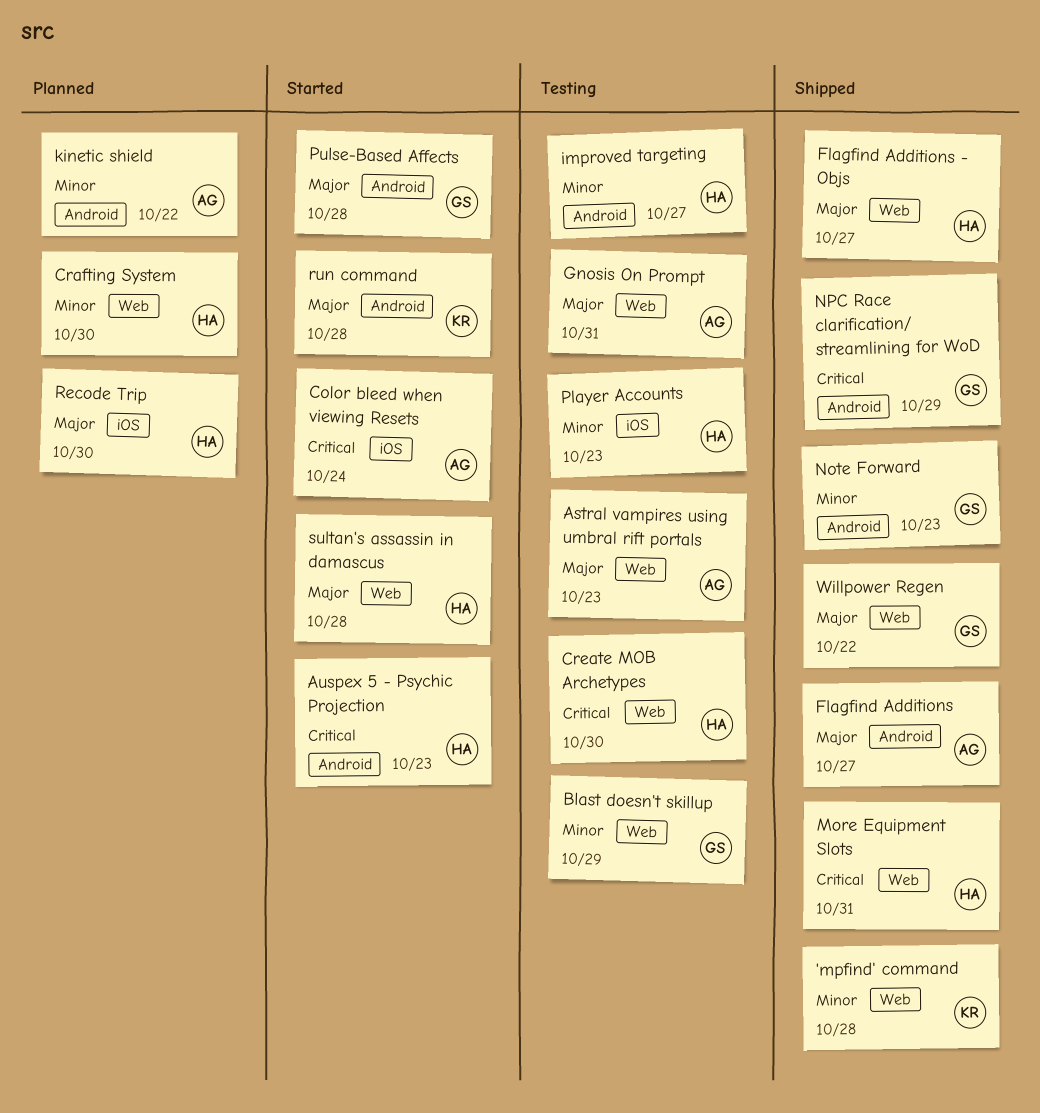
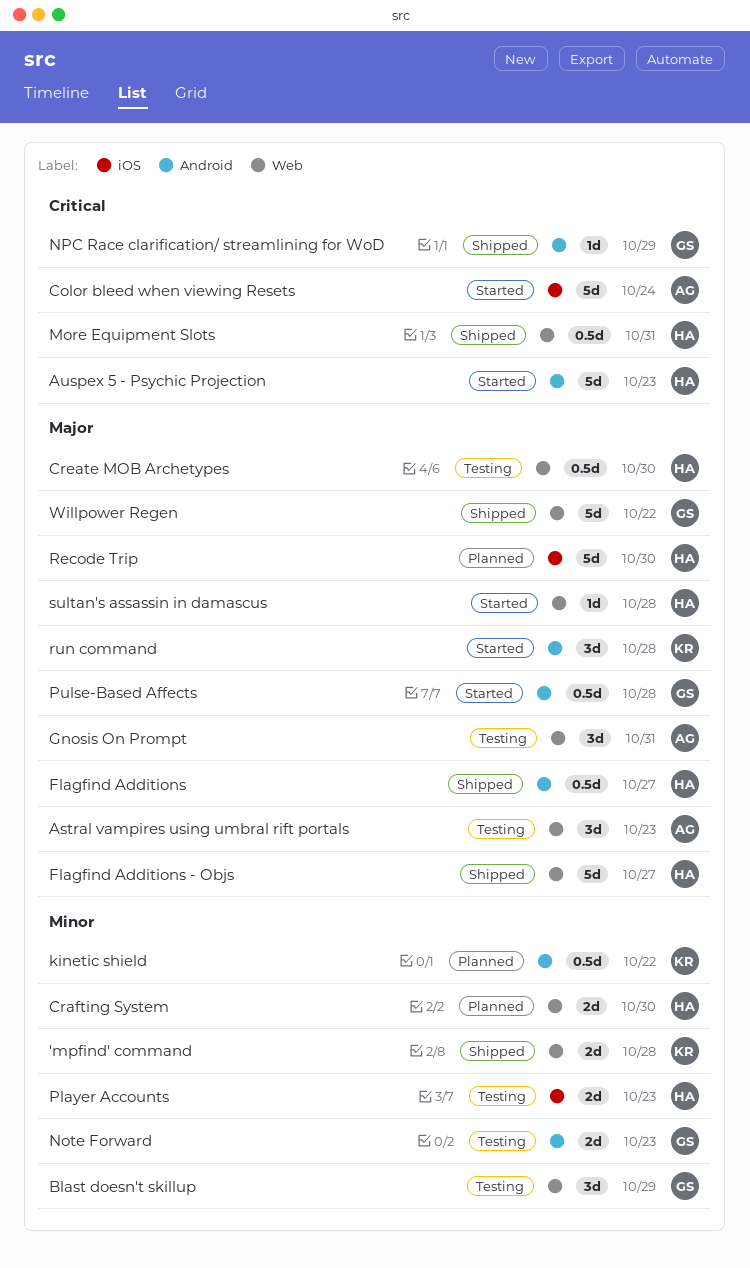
Create MOB Archetypes, priority: Critical -> Major
Flagfind Additions, owner: AG -> HA
improved targeting: present -> none
kinetic shield, owner: AG -> KR
Note Forward, status: Shipped -> Testing

